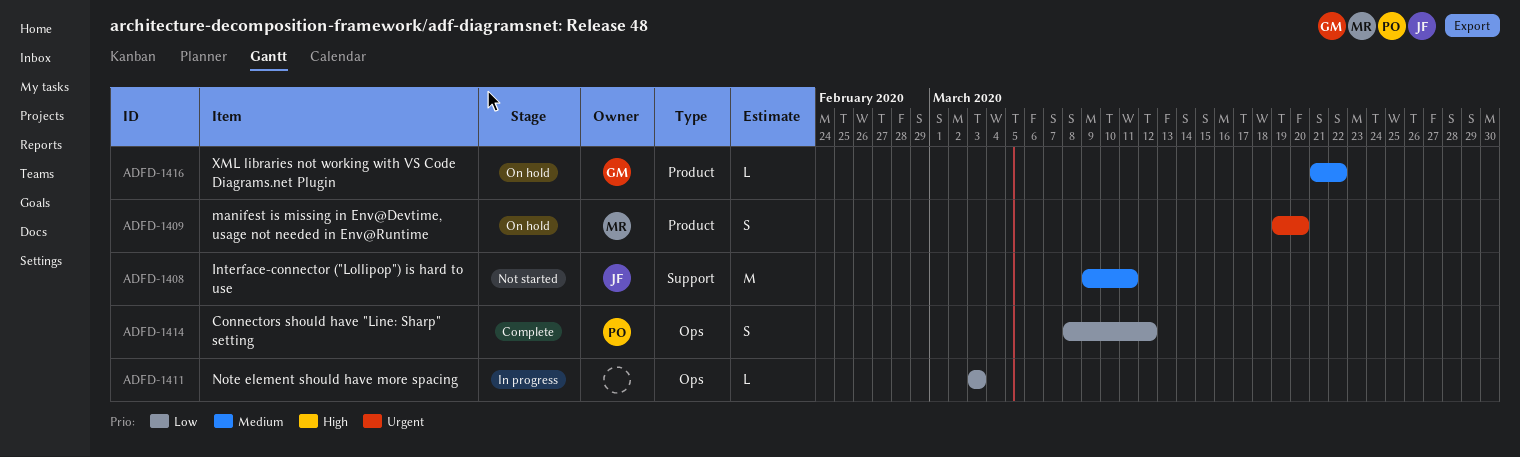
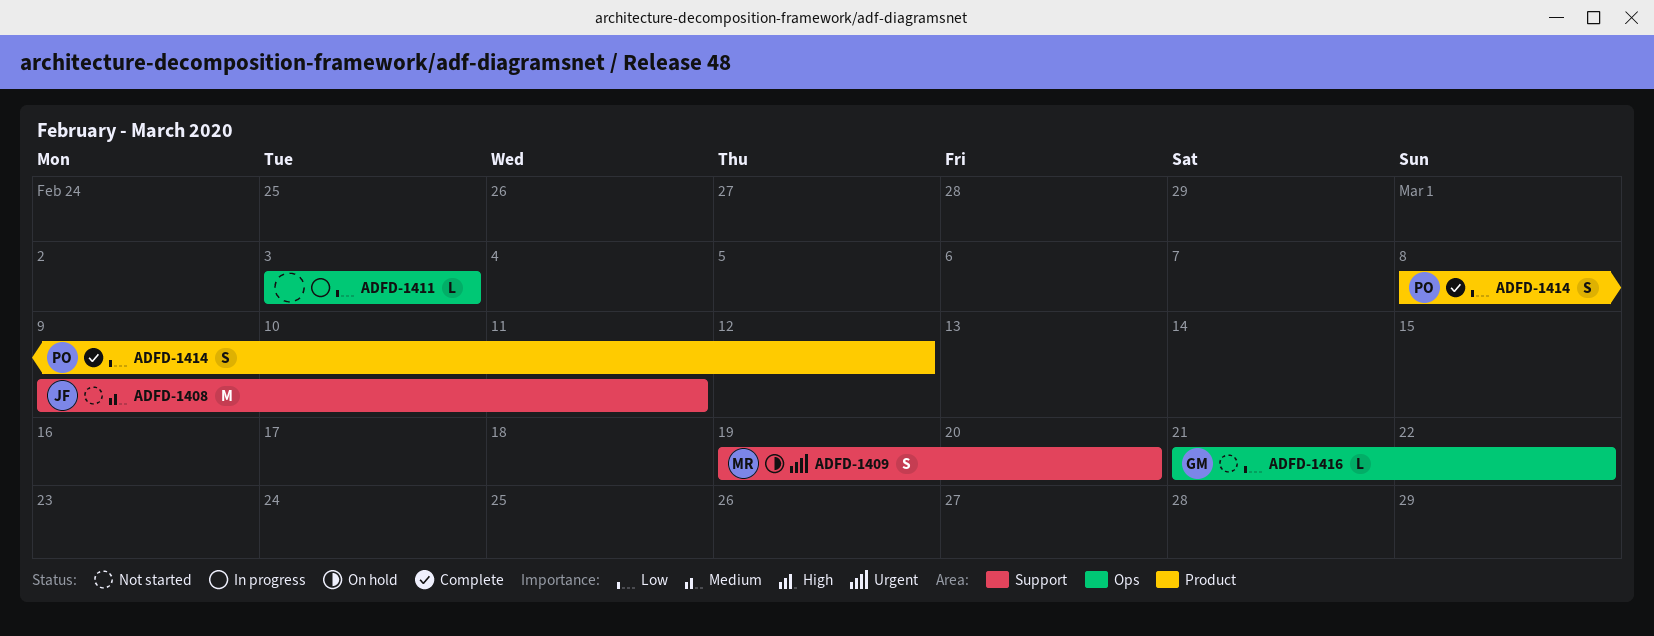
ADFD-1409, label: Product -> Support
ADFD-1414, label: Ops -> Product
ADFD-1416, status: On hold -> Not started
ADFD-1416, priority: Medium -> Low
ADFD-1416, label: Product -> Ops

